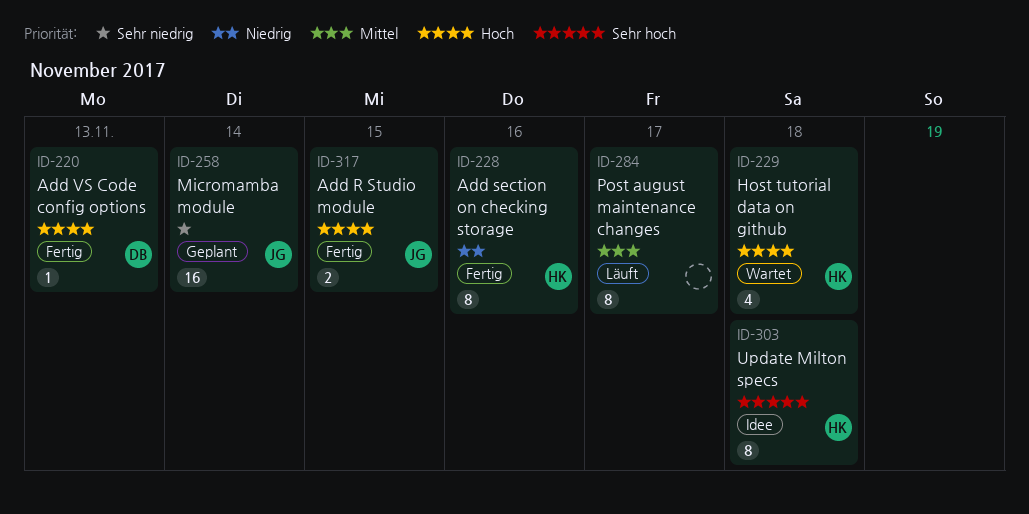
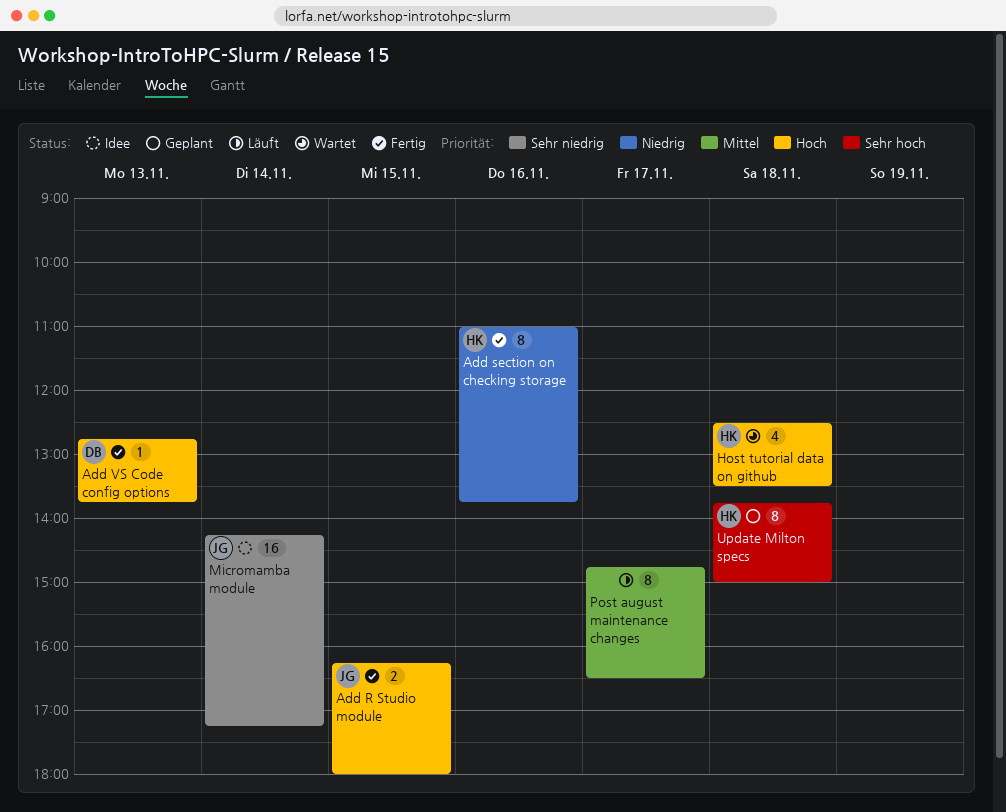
Micromamba module, status: Geplant -> Idee
Update Milton specs, status: Idee -> Geplant

